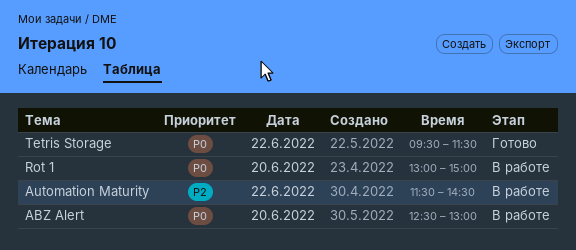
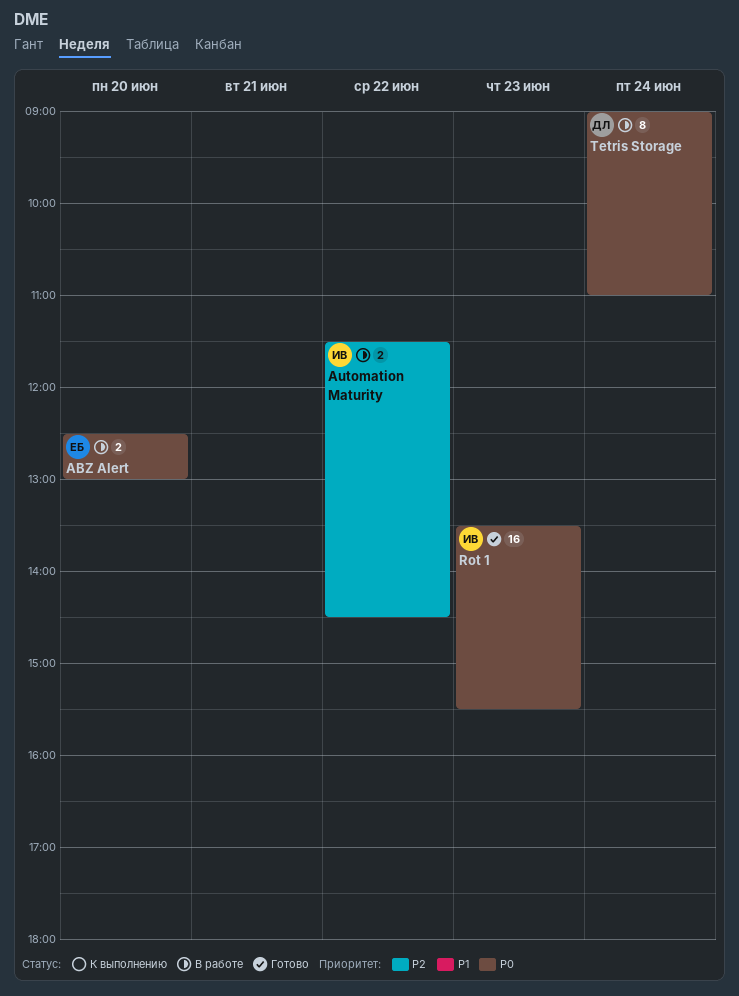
Rot 1, status: В работе -> Готово
Rot 1, day: Jun 20 -> Jun 23
Rot 1, begins: 13:00 -> 13:30
Rot 1, ends: 15:00 -> 15:30
Tetris Storage, status: Готово -> В работе
Tetris Storage, day: Jun 22 -> Jun 24
Tetris Storage, begins: 09:30 -> 09:00
Tetris Storage, ends: 11:30 -> 11:00

